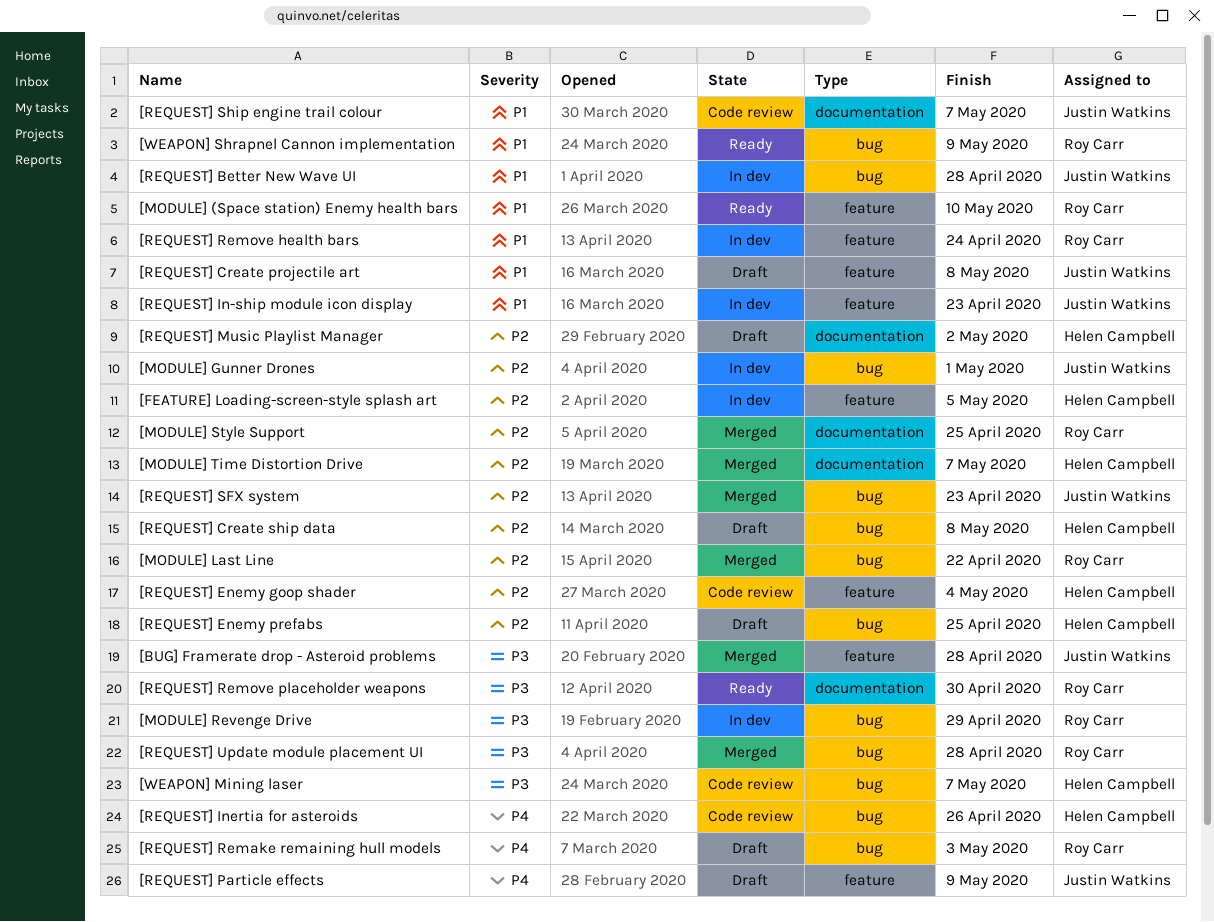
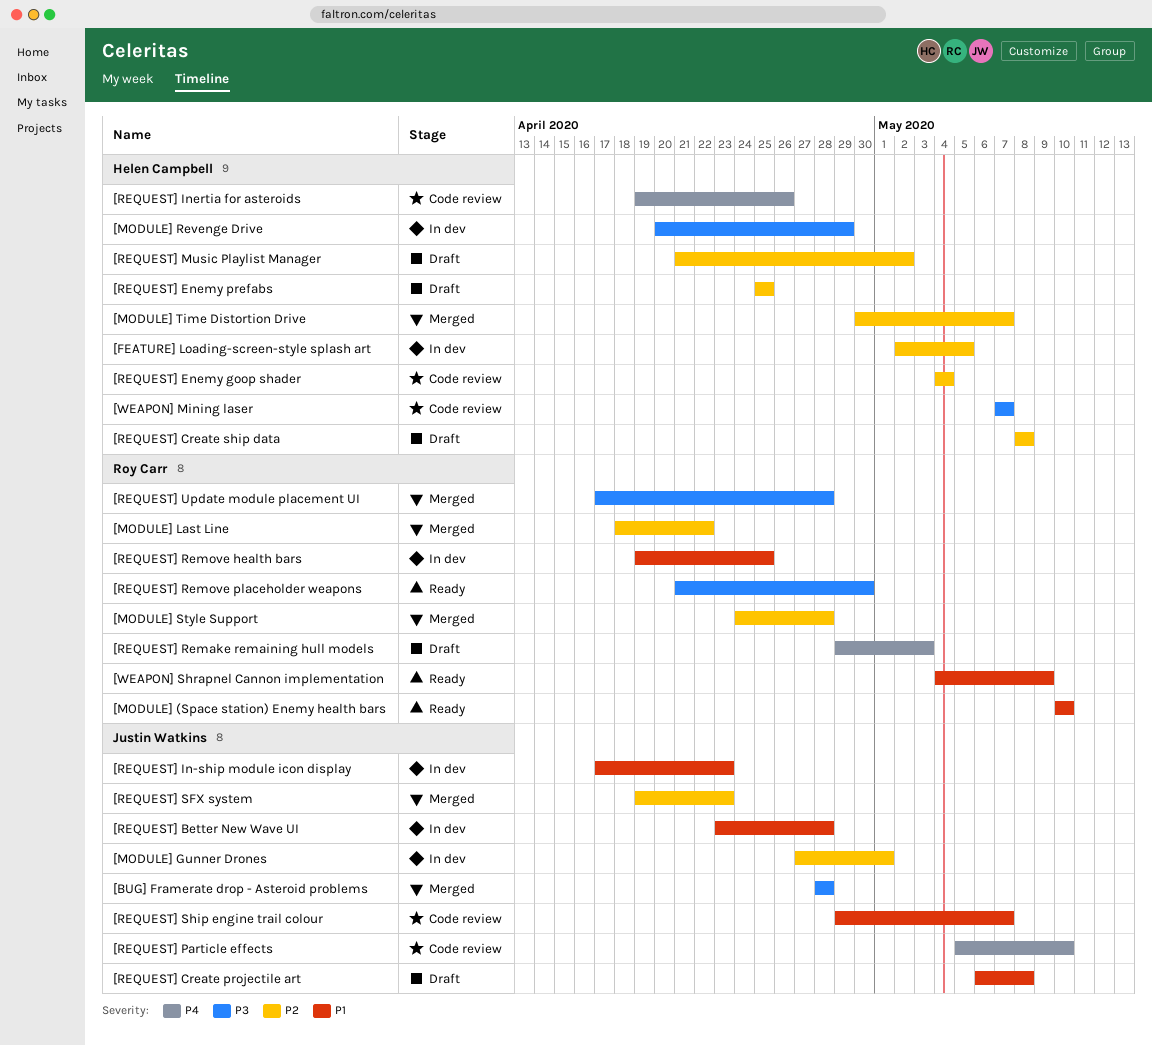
[MODULE] Revenge Drive, owner: Roy Carr -> Helen Campbell
[MODULE] Style Support, due: Apr 25 -> Apr 28
[REQUEST] Particle effects, status: Draft -> Code review
[REQUEST] Particle effects, due: May 9 -> May 10
[REQUEST] Remove health bars, due: Apr 24 -> Apr 25

